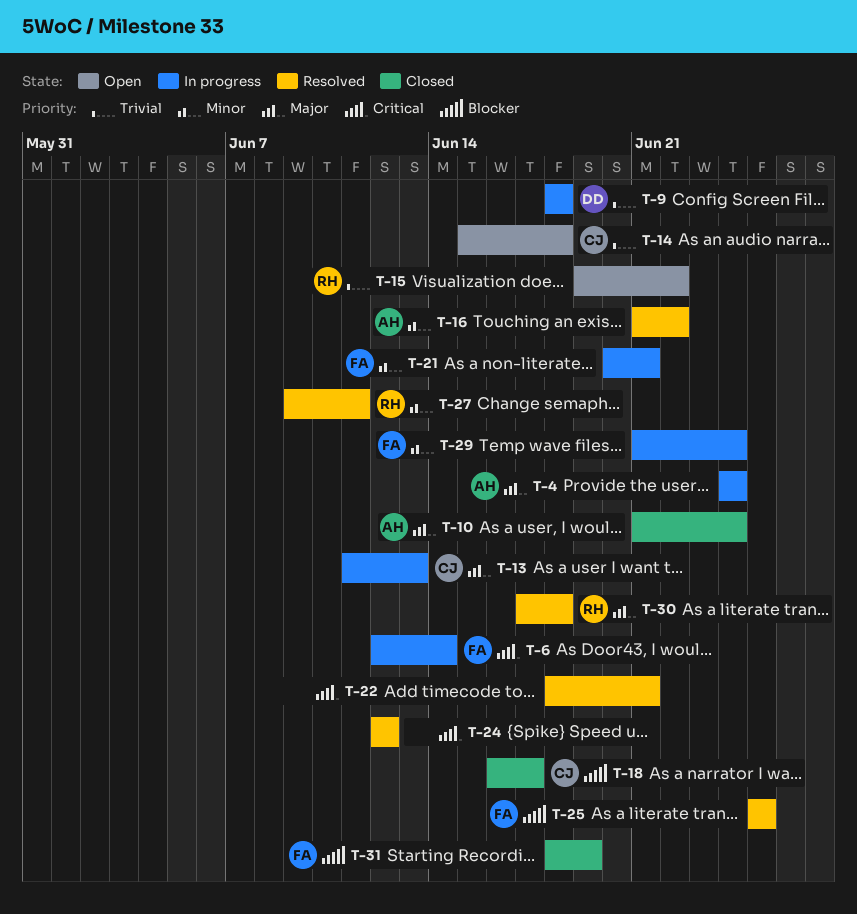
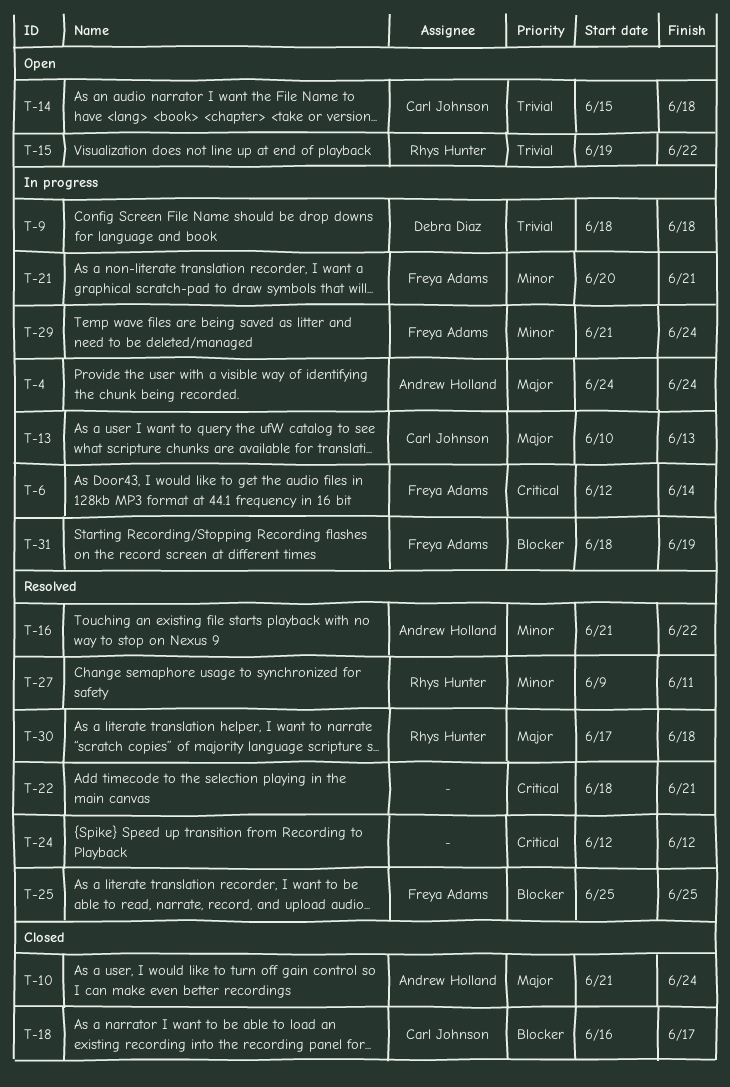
T-13, start: Jun 11 -> Jun 10
T-31, status: Closed -> In progress

